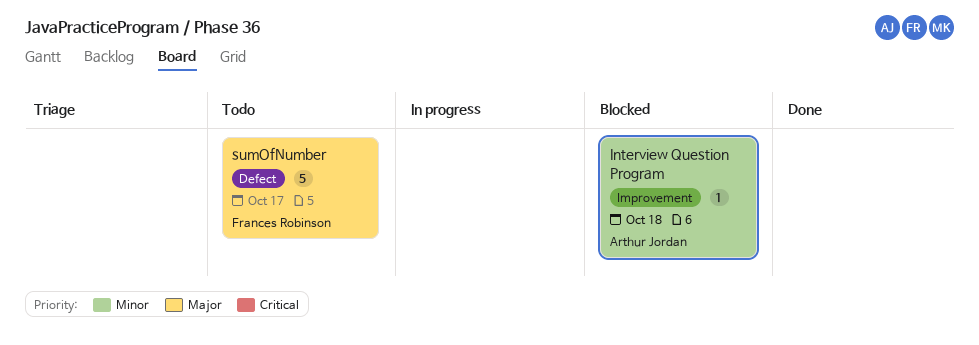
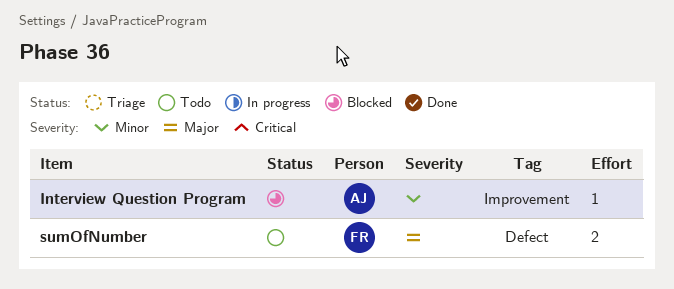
sumOfNumber, estimate: 5 -> 2

